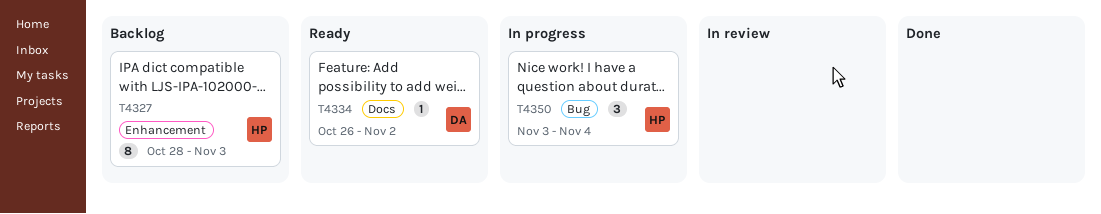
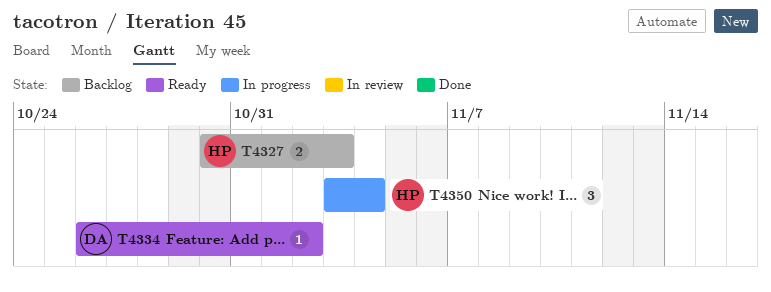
T4327, estimate: 8 -> 2
T4327, start: Oct 28 -> Oct 30

